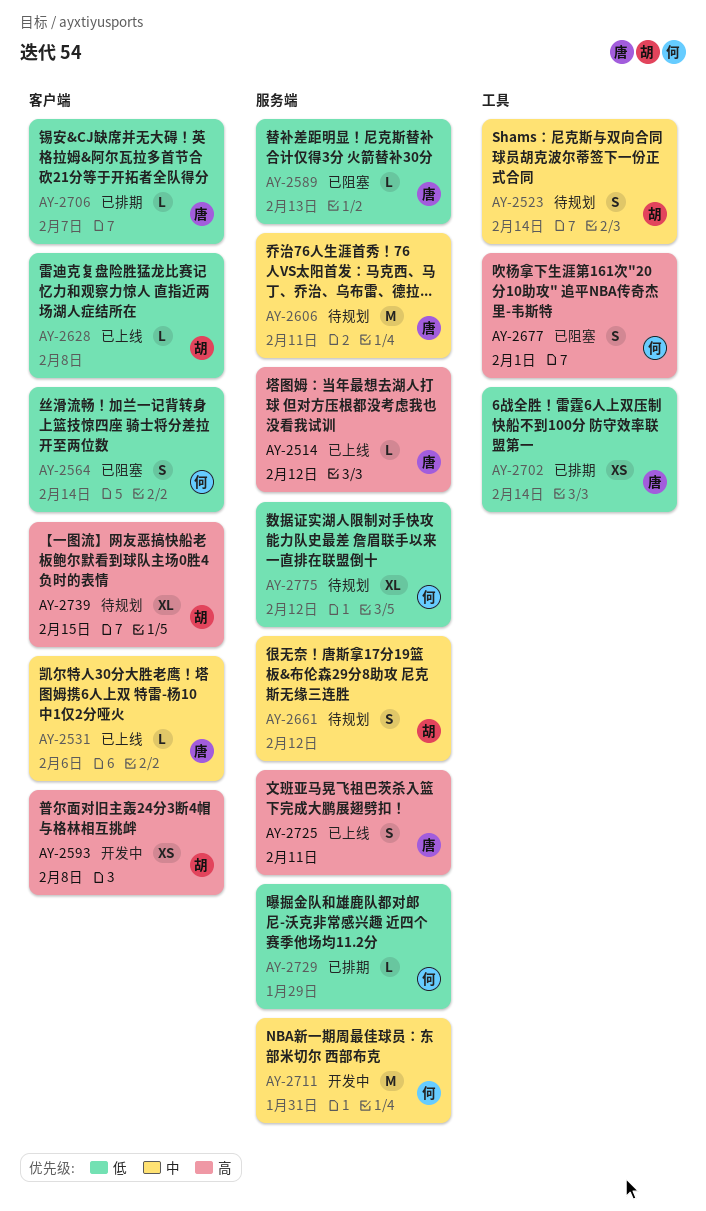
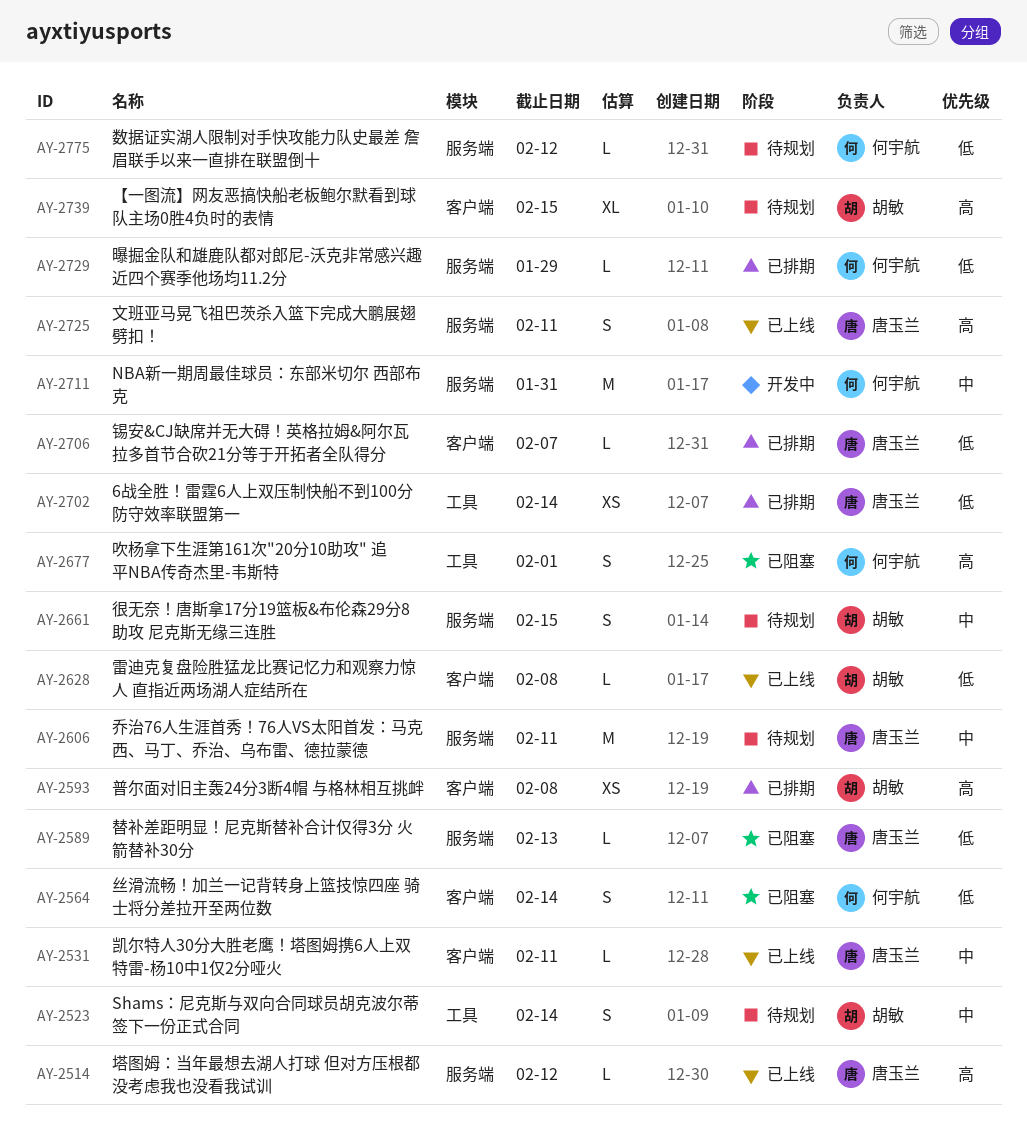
AY-2531, due: Feb 6 -> Feb 11
AY-2593, status: 开发中 -> 已排期
AY-2661, due: Feb 12 -> Feb 15
AY-2775, estimate: XL -> L

